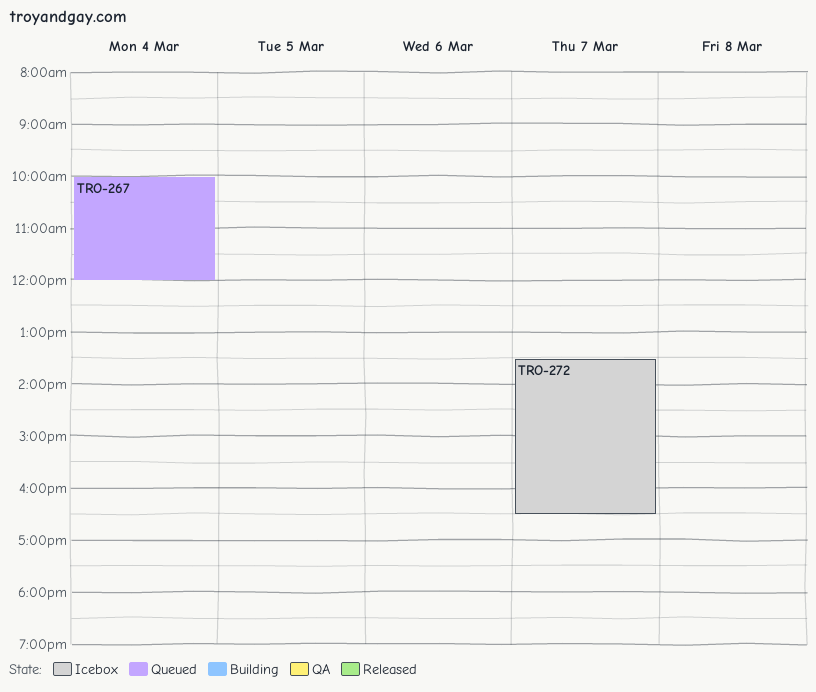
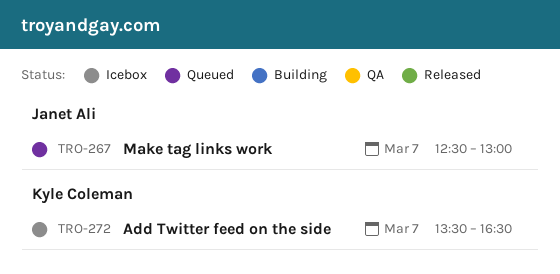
TRO-267, day: Mar 4 -> Mar 7
TRO-267, begins: 10:00 -> 12:30
TRO-267, ends: 12:00 -> 13:00

